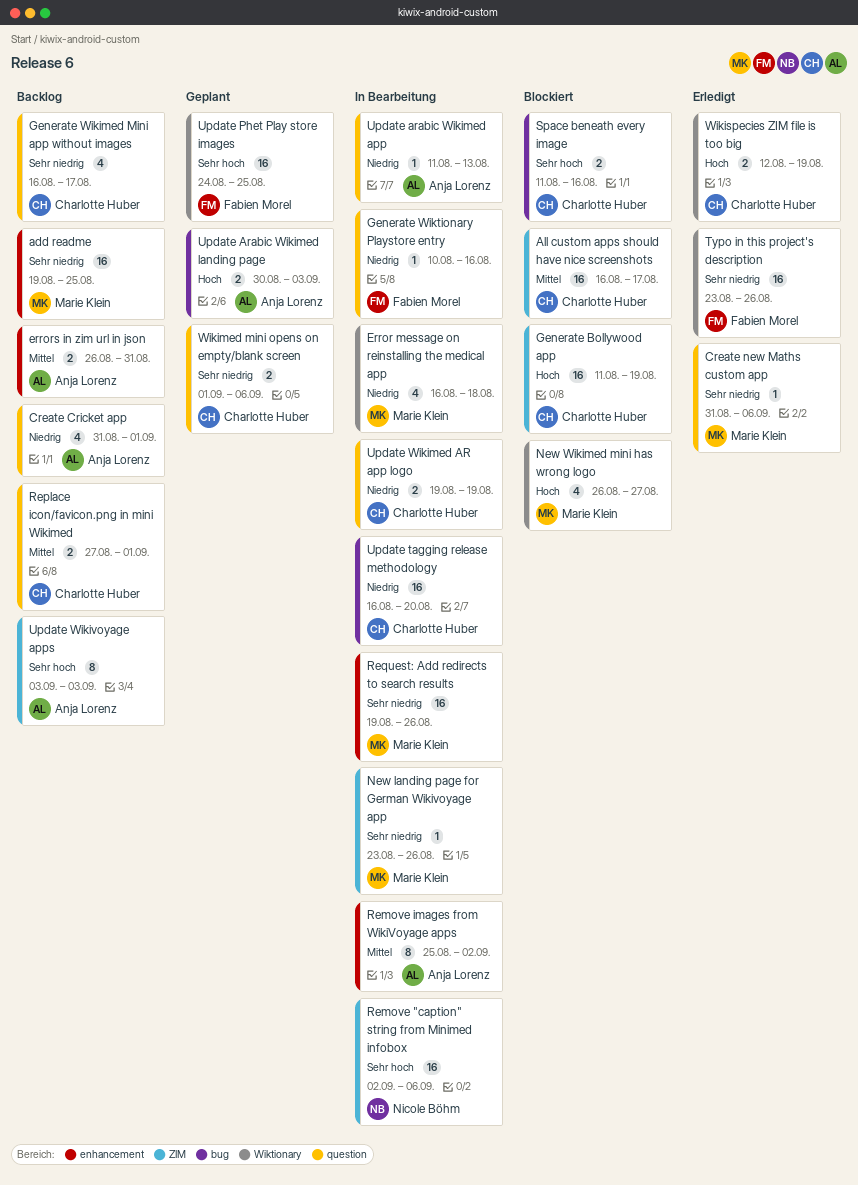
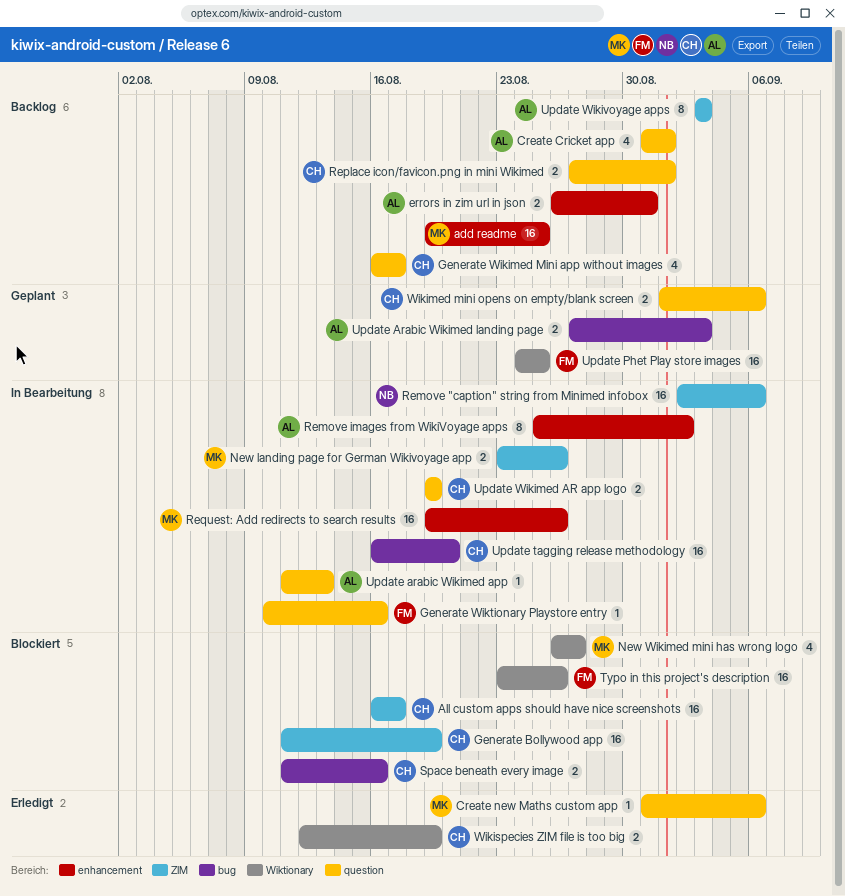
Error message on reinstalling the medical app: present -> none
New landing page for German Wikivoyage app, estimate: 1 -> 2
Typo in this project's description, status: Erledigt -> Blockiert
Update Arabic Wikimed landing page, start: Aug 30 -> Aug 27

